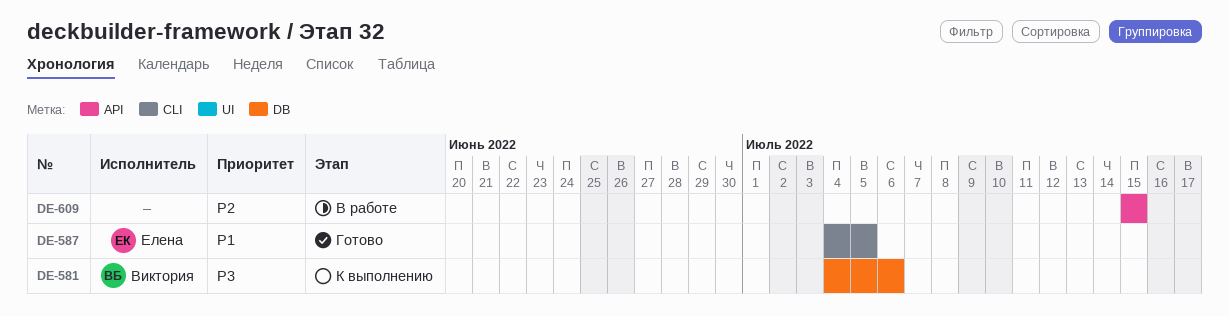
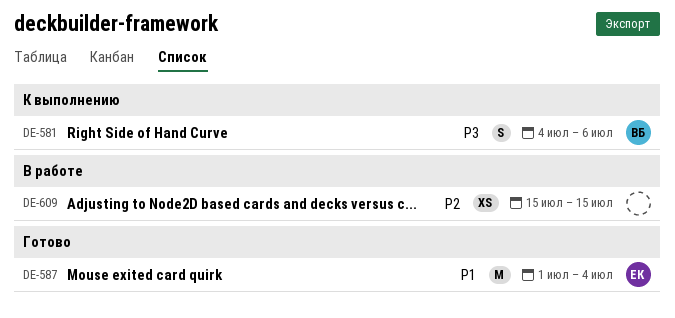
DE-587, start: Jul 4 -> Jul 1
DE-587, due: Jul 5 -> Jul 4

